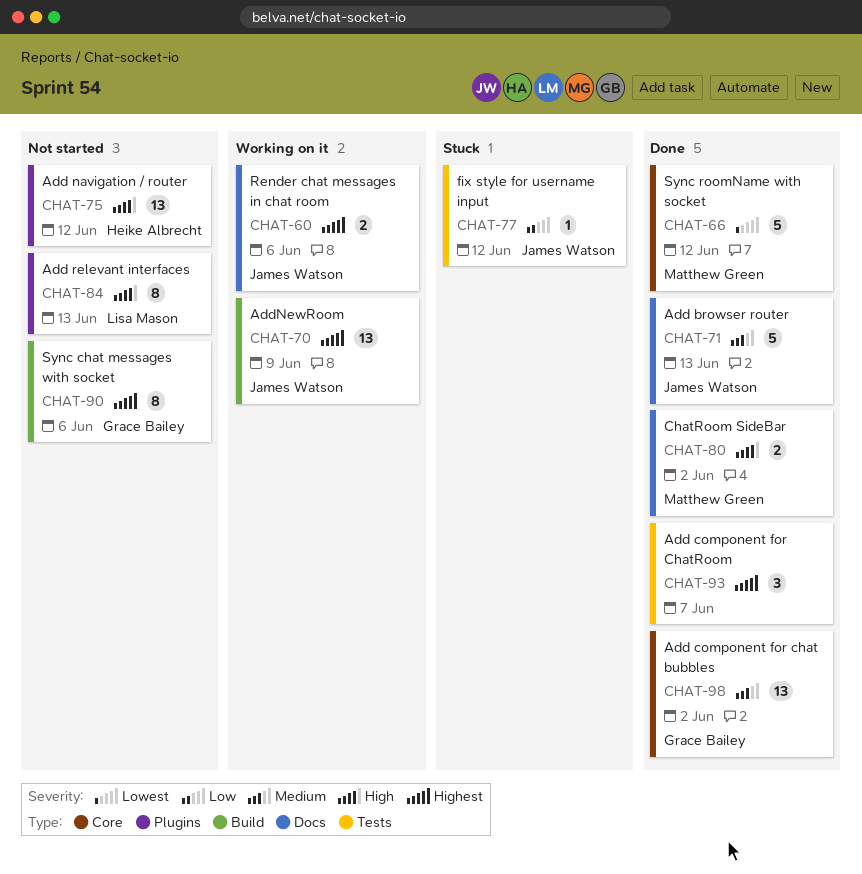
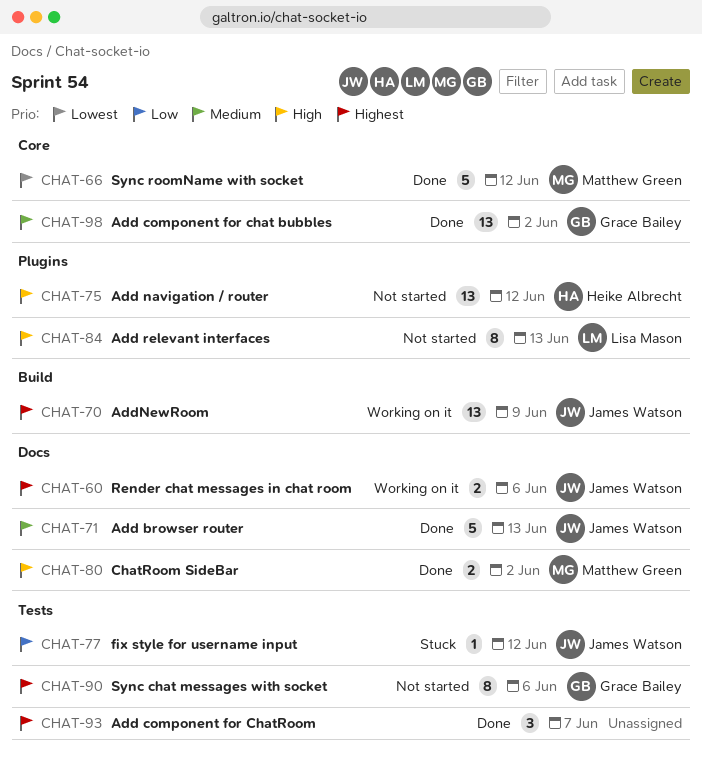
CHAT-90, label: Build -> Tests

